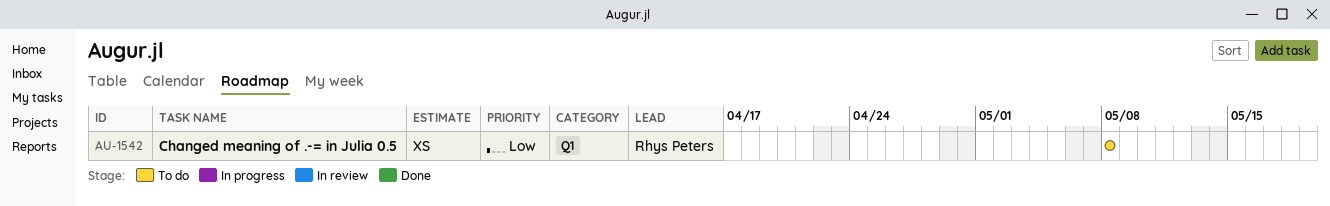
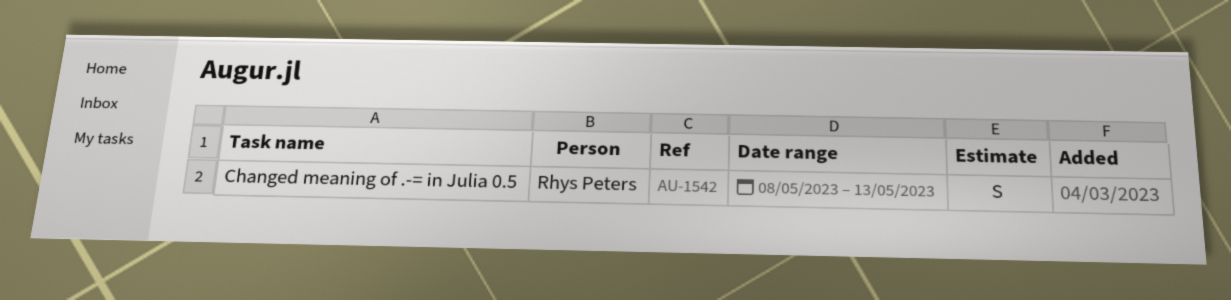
AU-1542, estimate: XS -> S
AU-1542, due: May 8 -> May 13

